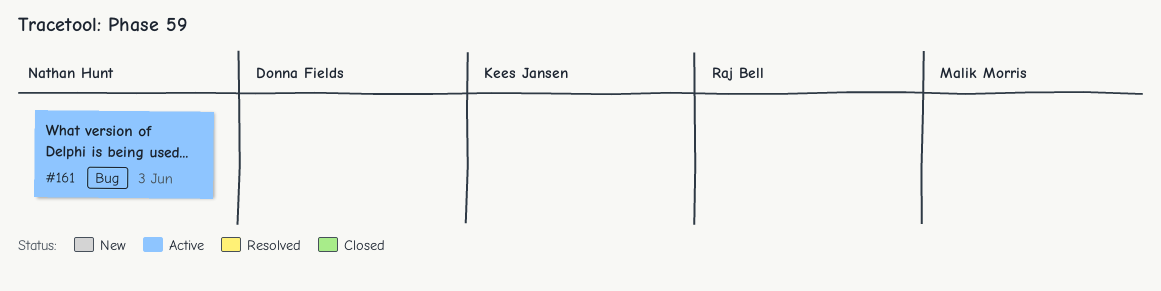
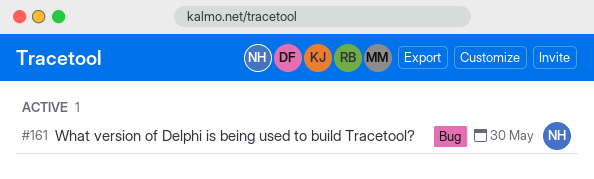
#161, due: Jun 3 -> May 30

